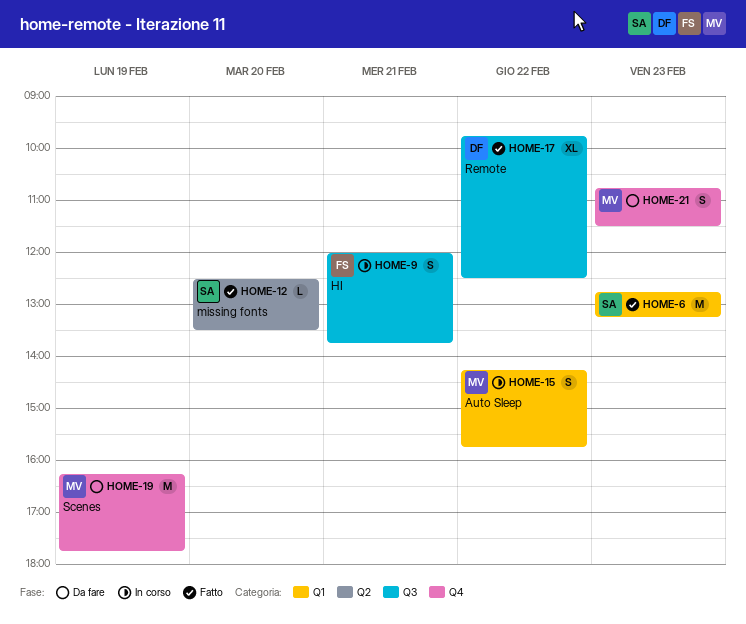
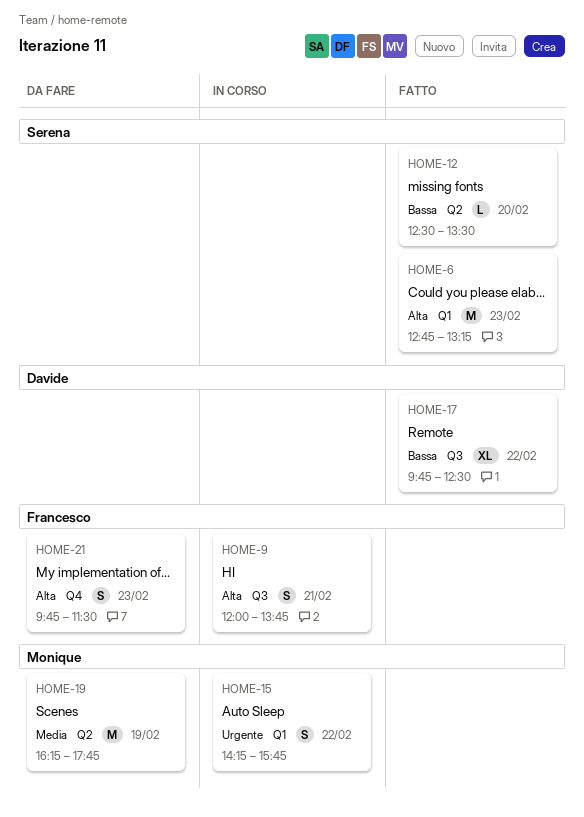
HOME-19, label: Q4 -> Q2
HOME-21, owner: Monique -> Francesco
HOME-21, begins: 10:45 -> 09:45

